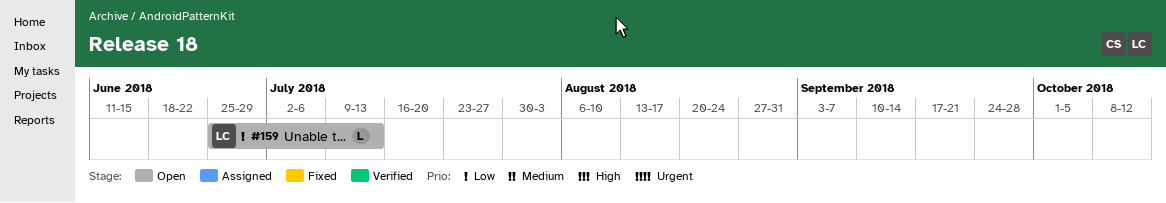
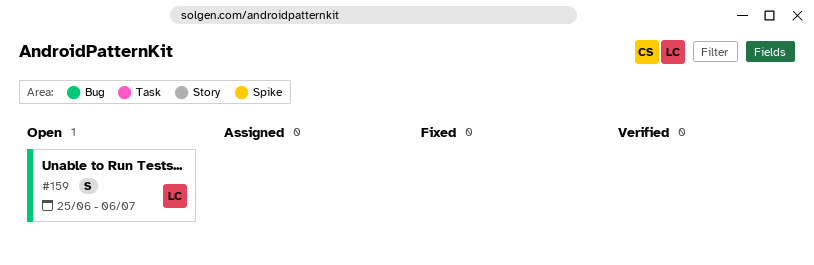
#159, estimate: L -> S
#159, due: Jul 13 -> Jul 6

